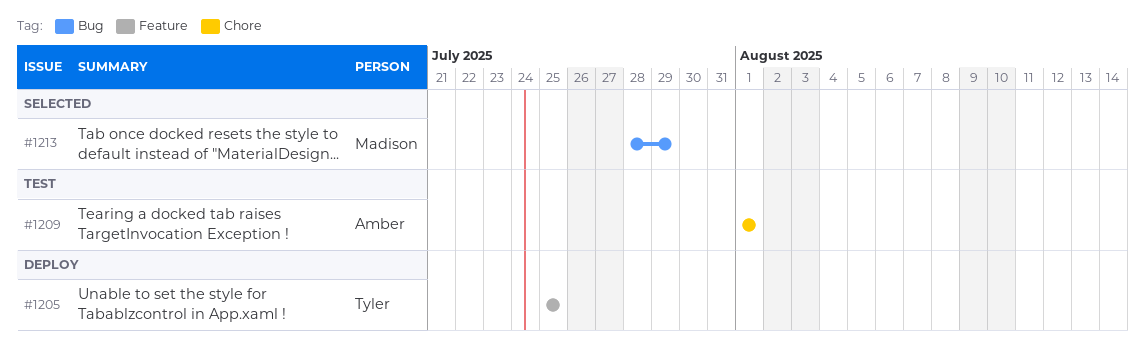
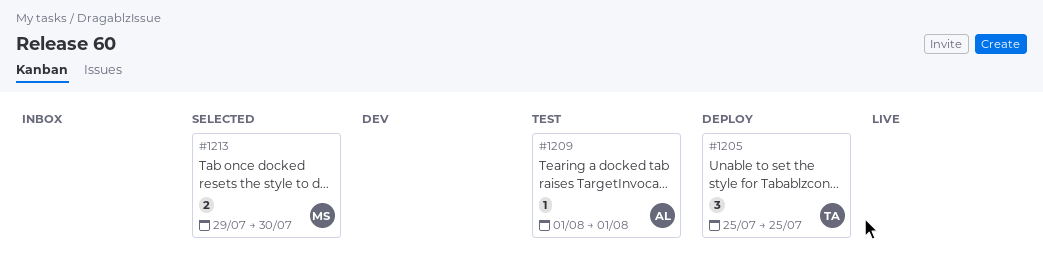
#1213, start: Jul 28 -> Jul 29
#1213, due: Jul 29 -> Jul 30

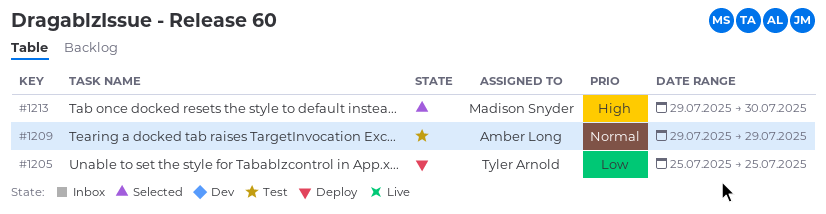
#1209, start: Aug 1 -> Jul 29
#1209, due: Aug 1 -> Jul 29

